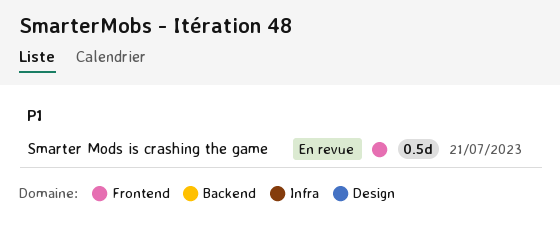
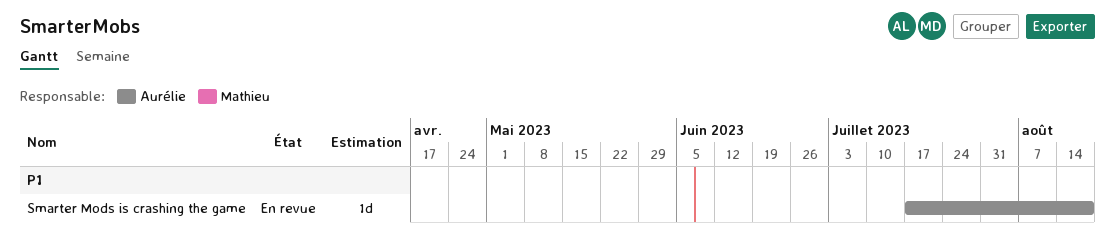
Smarter Mods is crashing the game, estimate: 0.5d -> 1d
Smarter Mods is crashing the game, due: Jul 21 -> Aug 18

